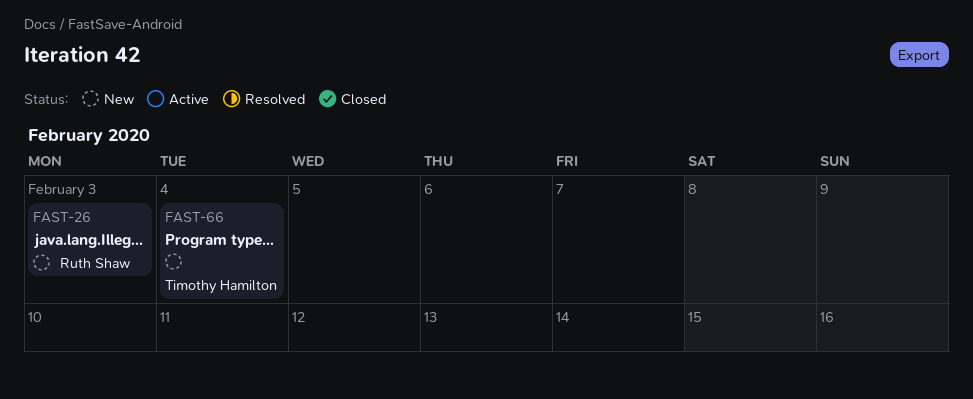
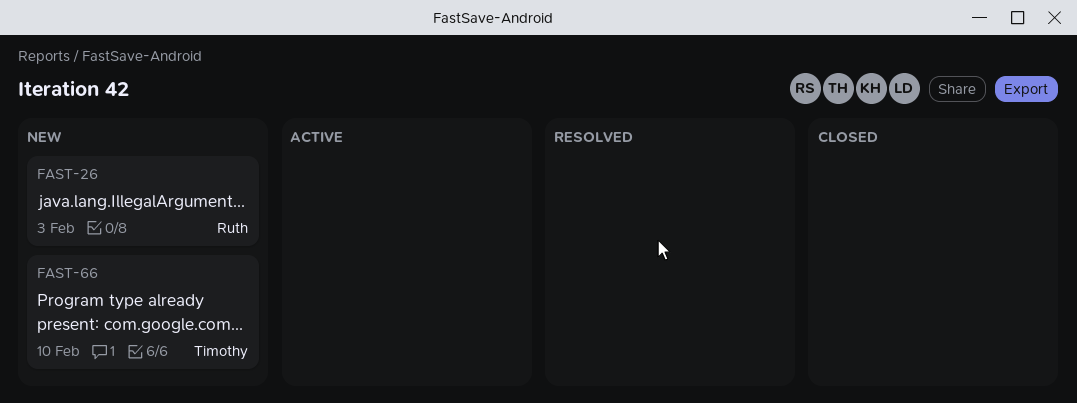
FAST-66, due: Feb 4 -> Feb 10

